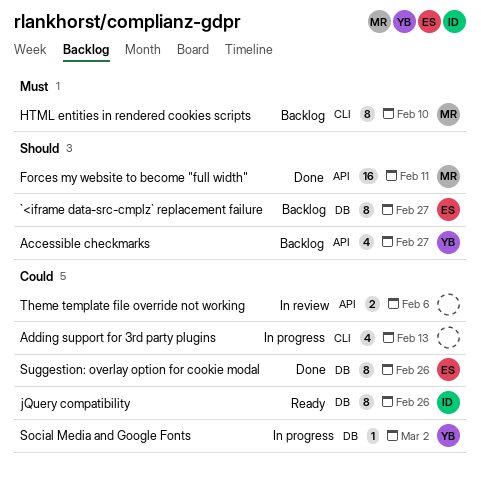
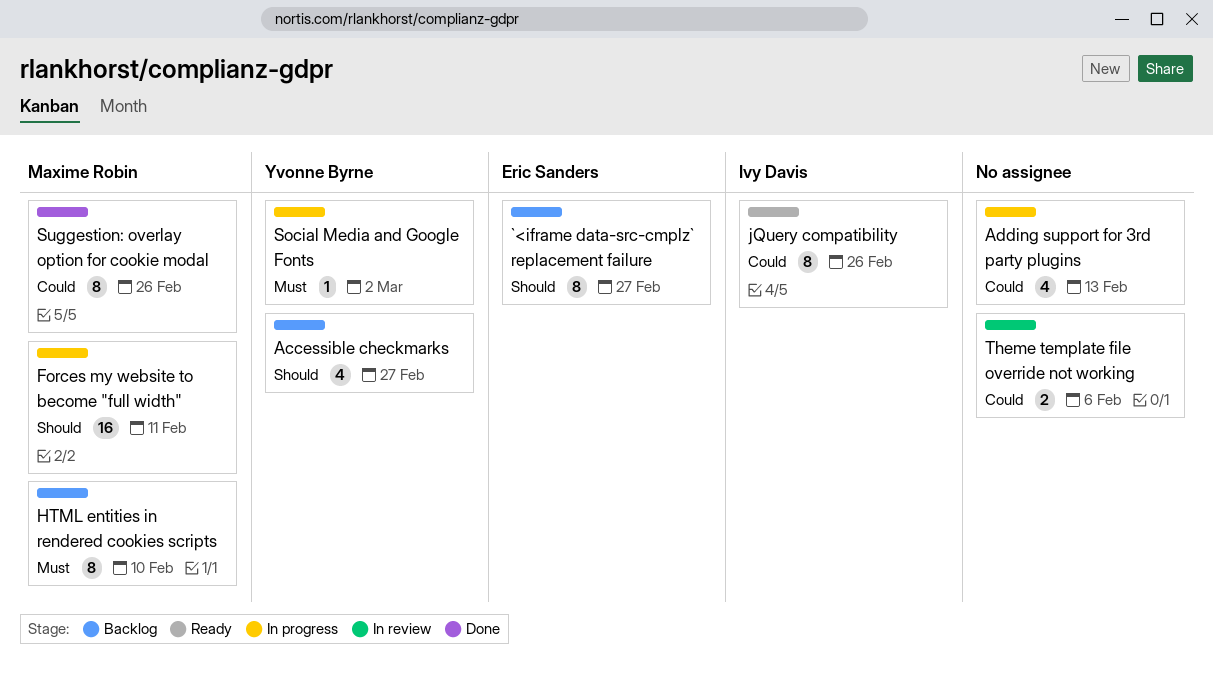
Forces my website to become "full width", status: Done -> In progress
Social Media and Google Fonts, priority: Could -> Must
Suggestion: overlay option for cookie modal, owner: Eric Sanders -> Maxime Robin

